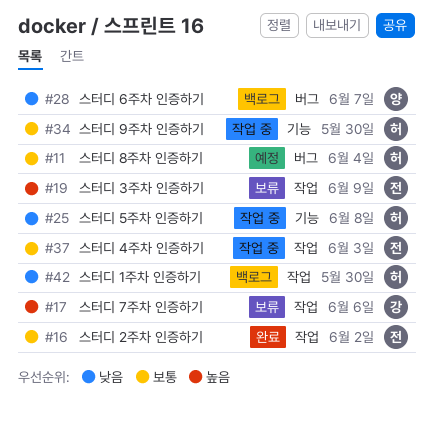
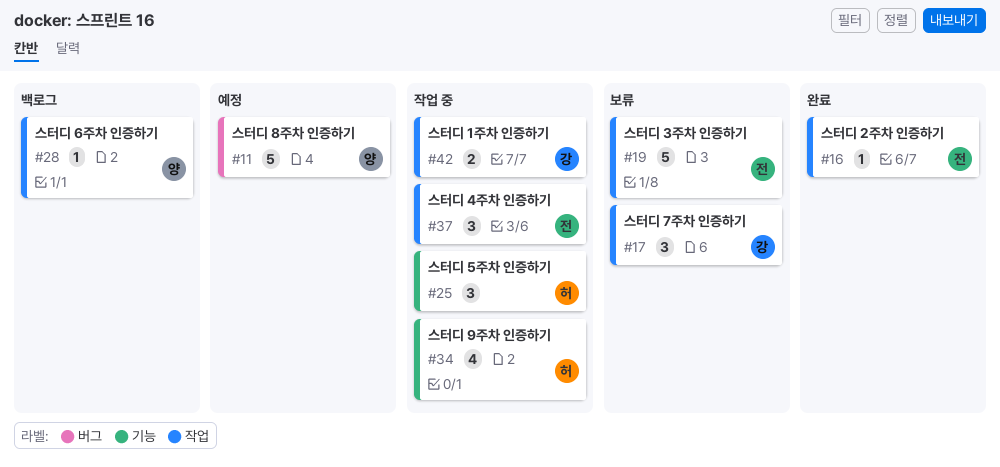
#11, owner: 허 -> 양
#28, label: 버그 -> 작업
#42, status: 백로그 -> 작업 중
#42, owner: 허 -> 강

